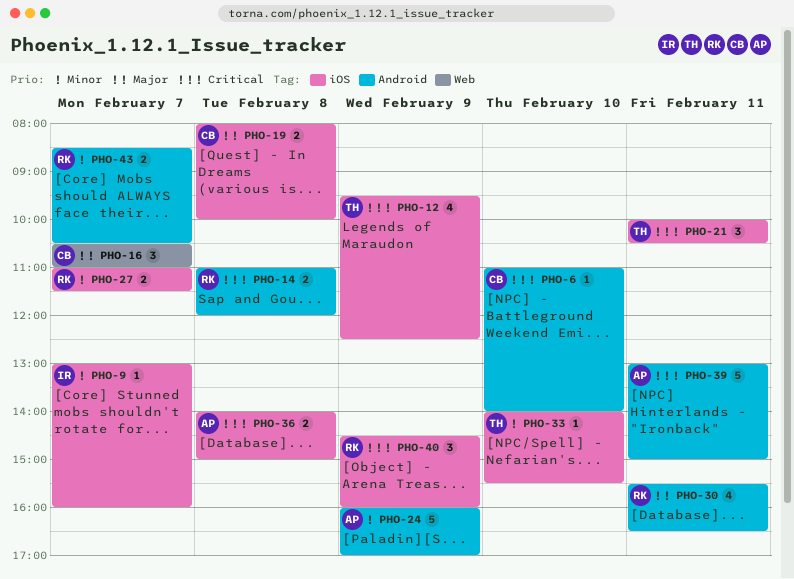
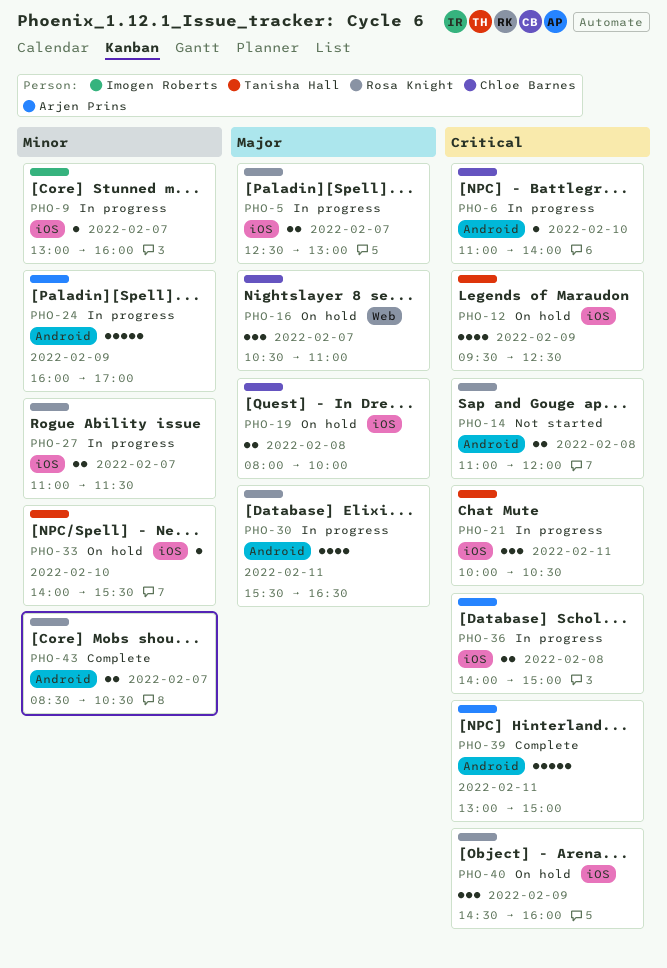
PHO-5: none -> present

